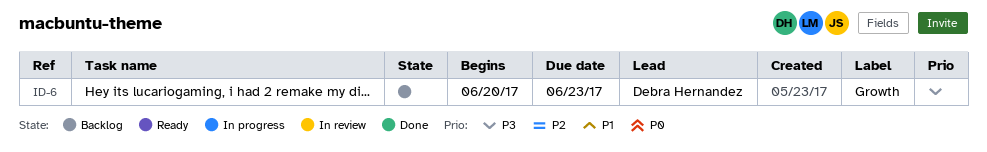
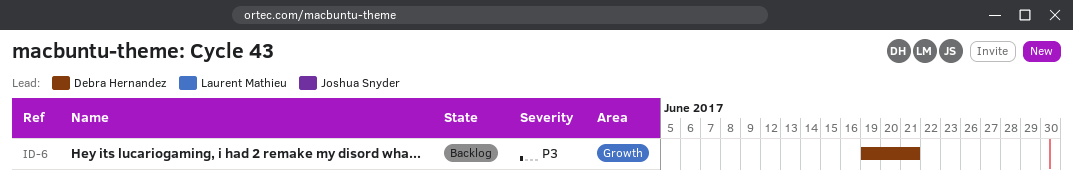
ID-6, start: Jun 20 -> Jun 19
ID-6, due: Jun 23 -> Jun 21

